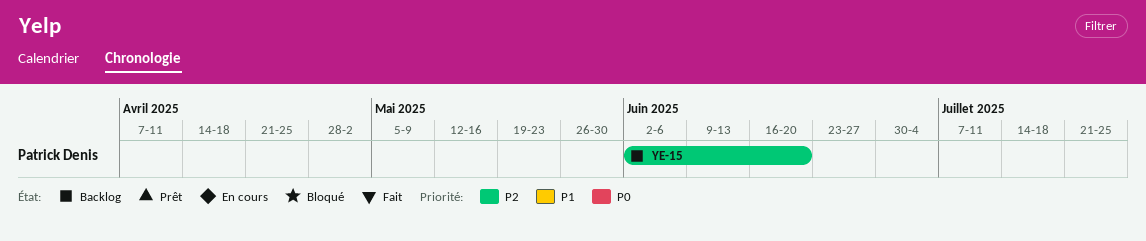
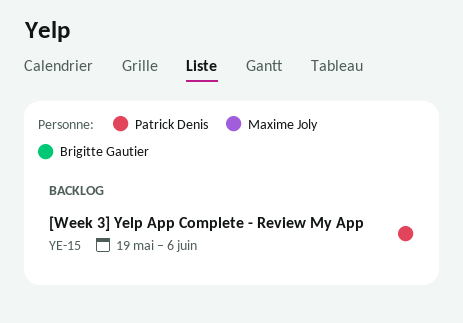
YE-15, start: Jun 2 -> May 19
YE-15, due: Jun 20 -> Jun 6

